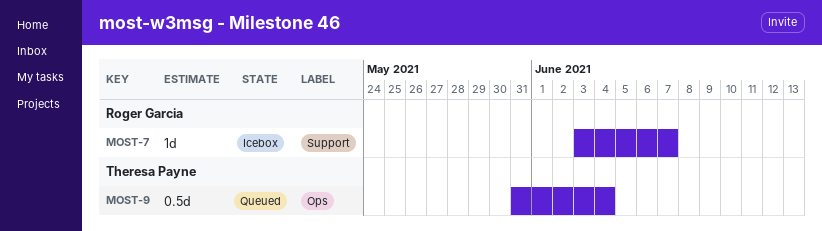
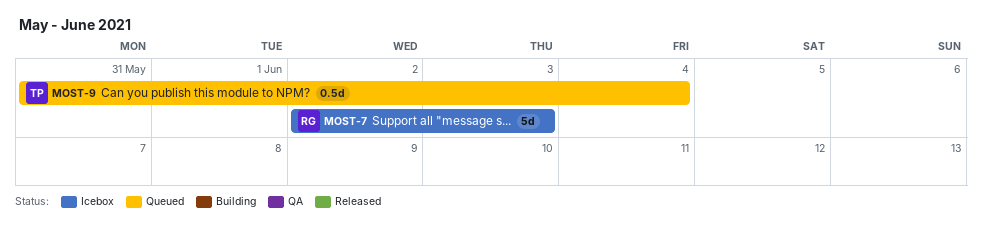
MOST-7, estimate: 1d -> 5d
MOST-7, start: Jun 3 -> Jun 2
MOST-7, due: Jun 7 -> Jun 3

